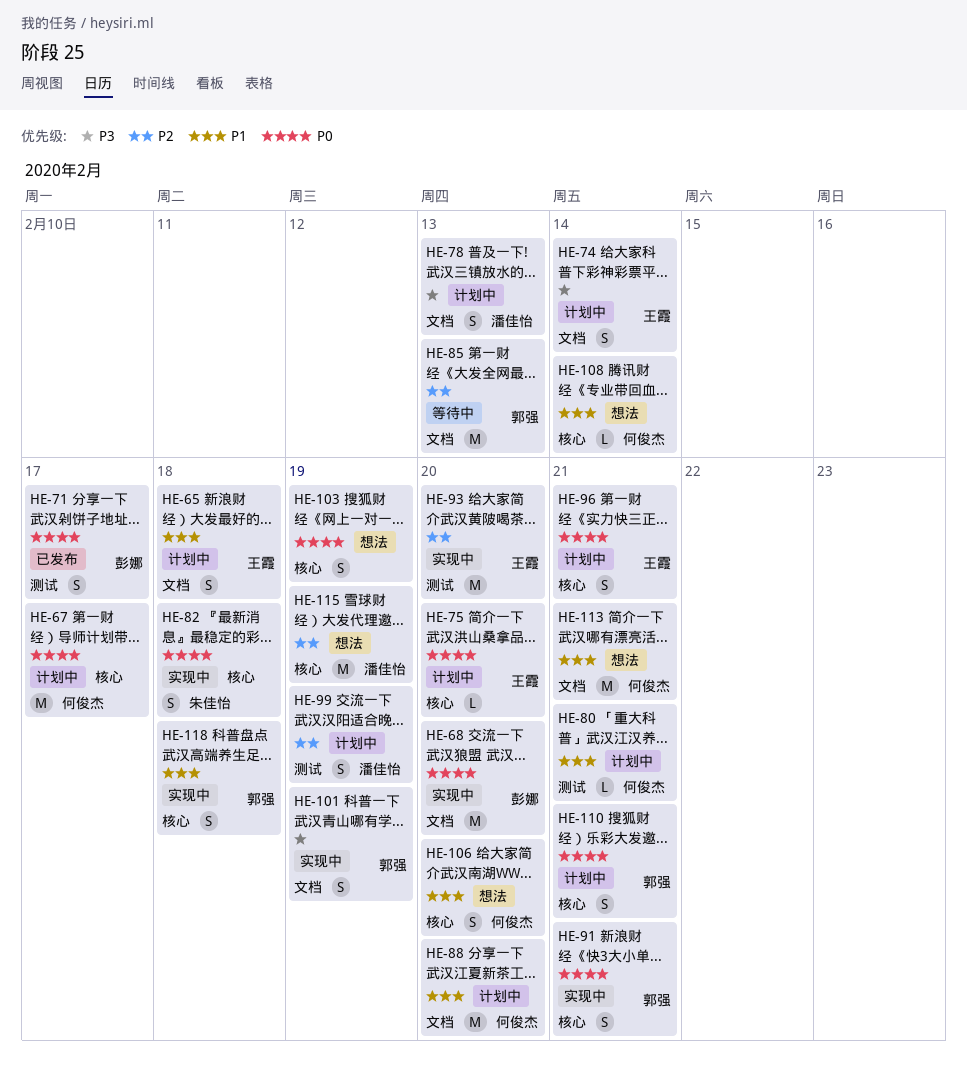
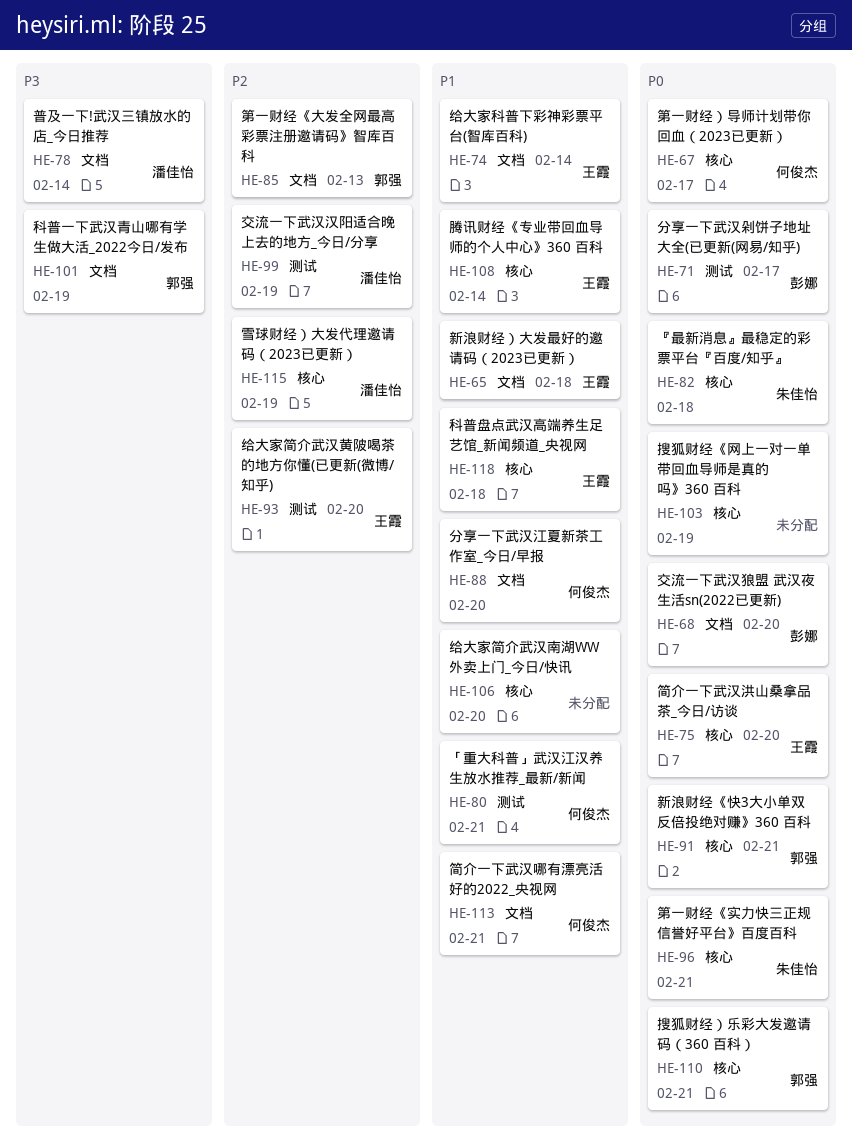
HE-74, priority: P3 -> P1
HE-78, due: Feb 13 -> Feb 14
HE-96, owner: 王霞 -> 朱佳怡
HE-106, owner: 何俊杰 -> none
HE-108, owner: 何俊杰 -> 王霞
HE-118, owner: 郭强 -> 王霞

